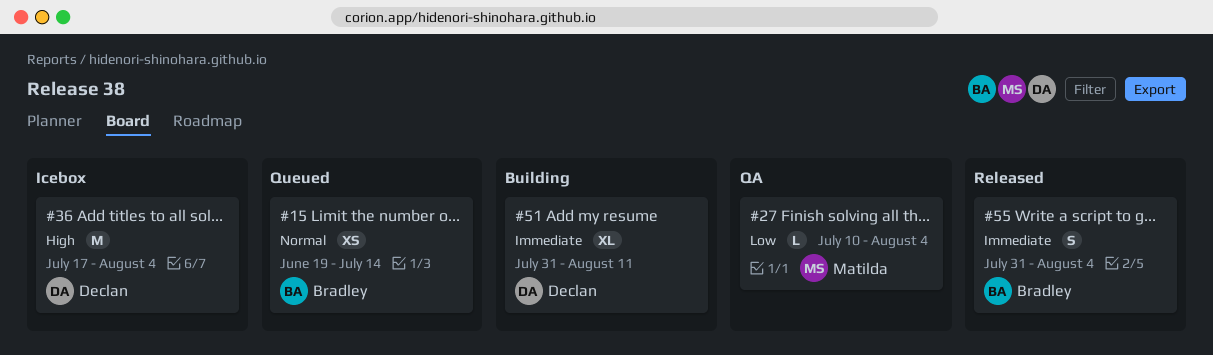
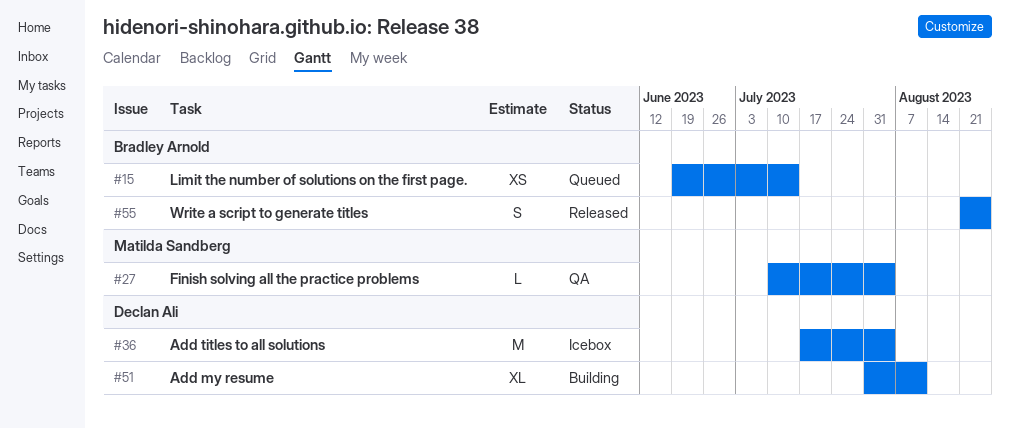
#55, start: Jul 31 -> Aug 21
#55, due: Aug 4 -> Aug 25

